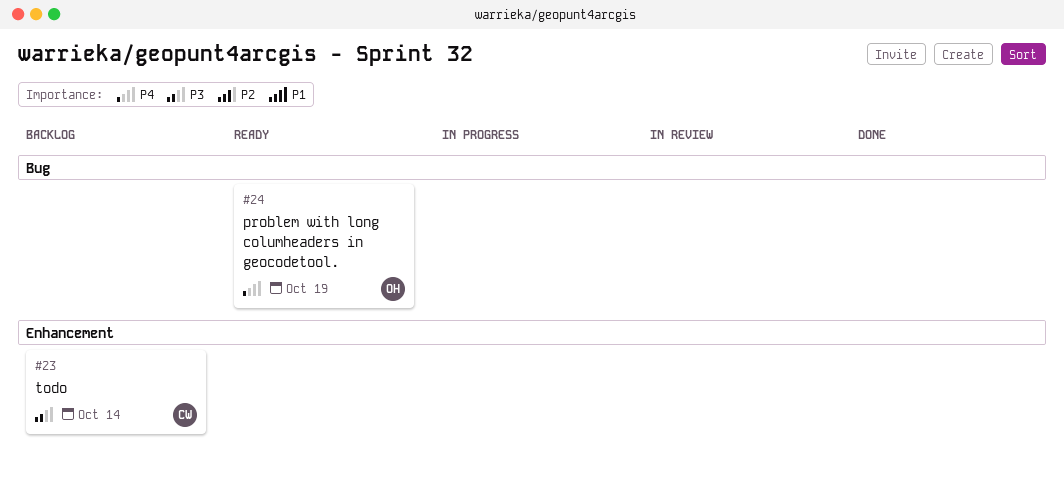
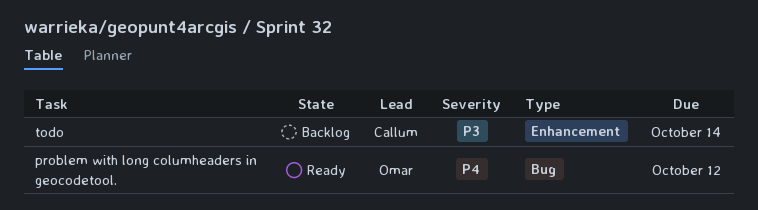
problem with long columheaders in geocodetool., due: Oct 19 -> Oct 12

